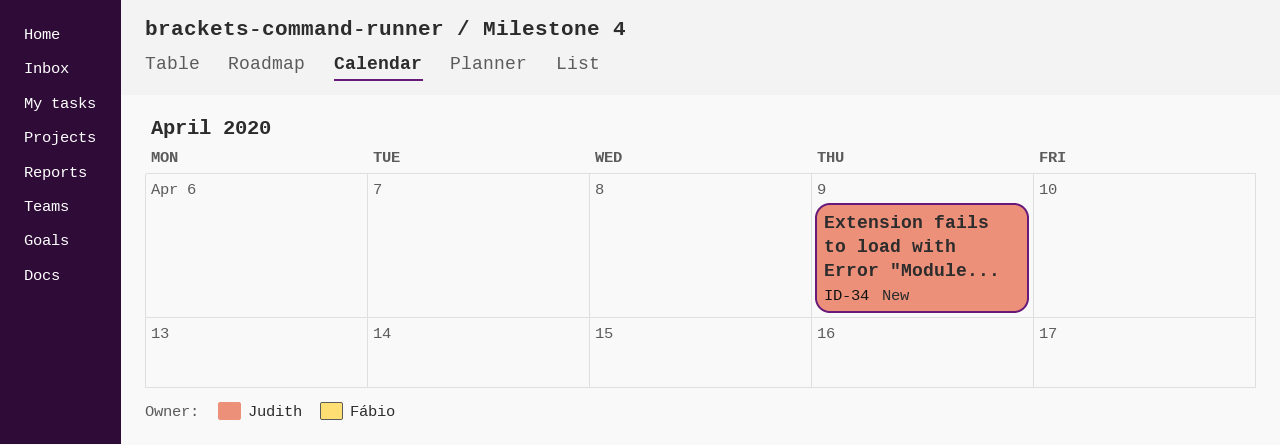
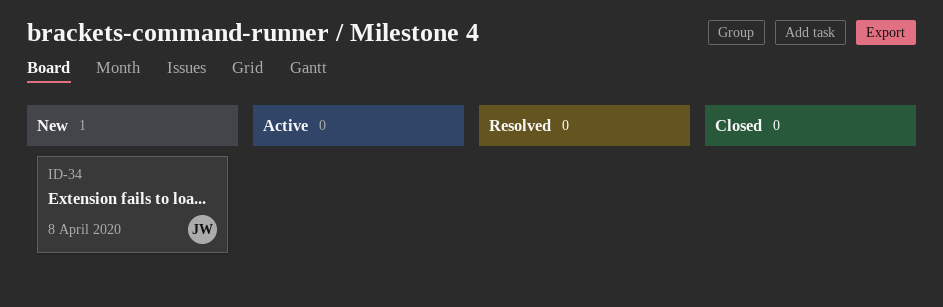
ID-34, due: Apr 9 -> Apr 8

